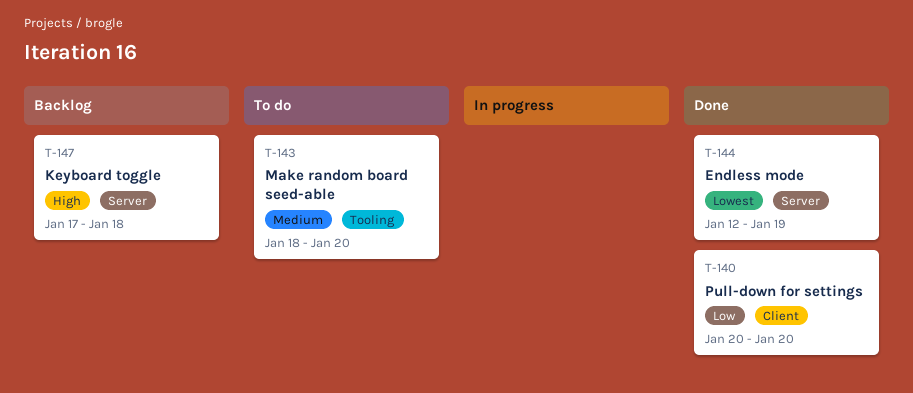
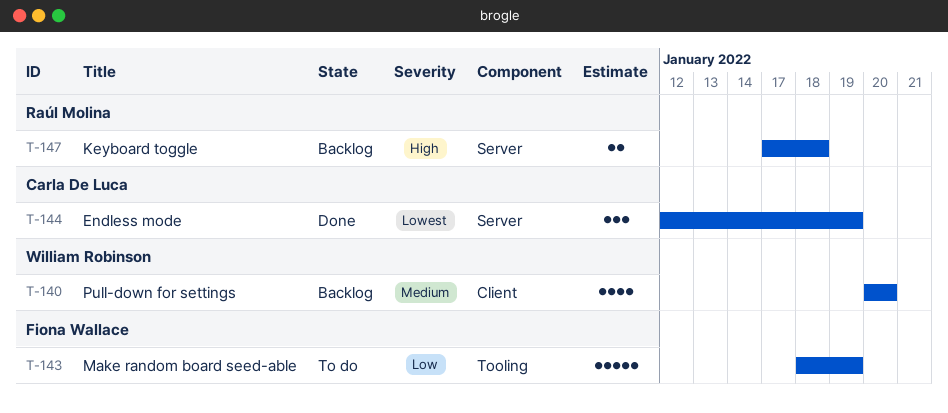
T-140, status: Done -> Backlog
T-140, priority: Low -> Medium
T-143, priority: Medium -> Low
T-143, due: Jan 20 -> Jan 19

